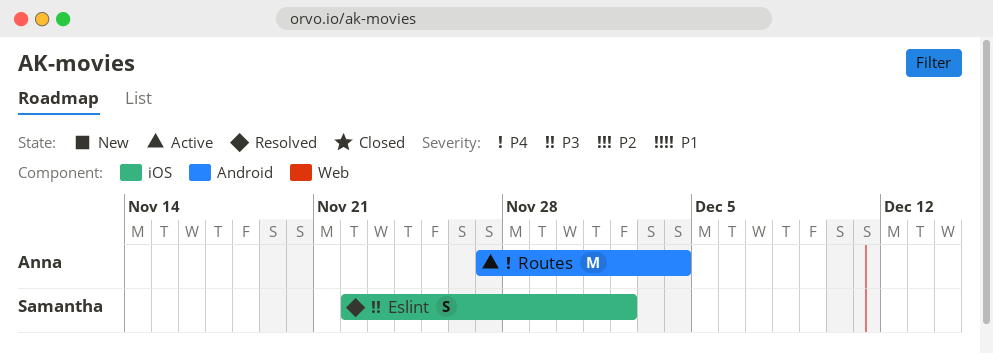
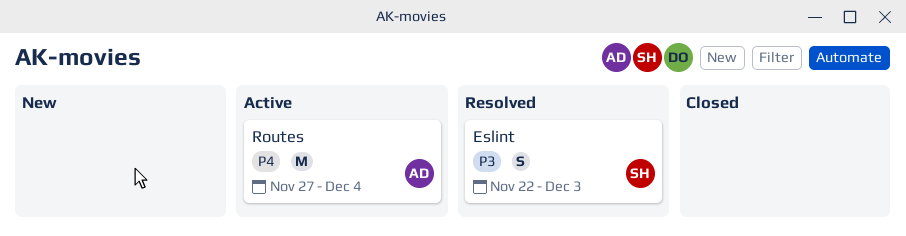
Eslint, due: Dec 2 -> Dec 3

